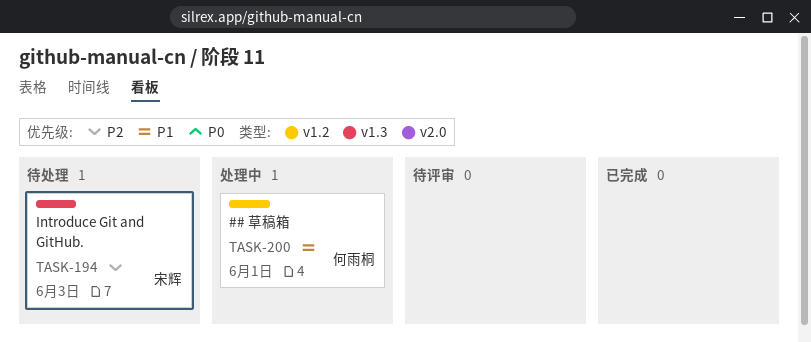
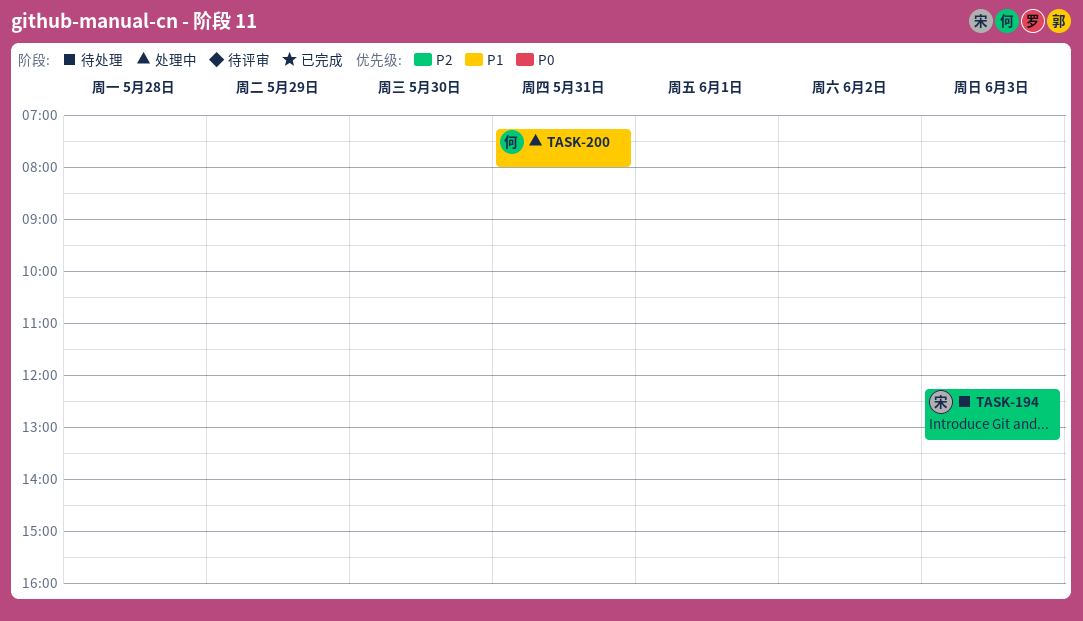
TASK-200, day: Jun 1 -> May 31

